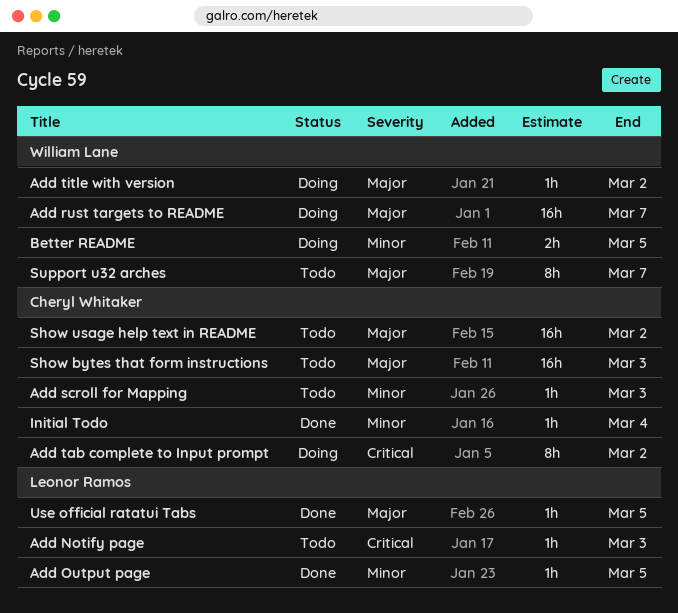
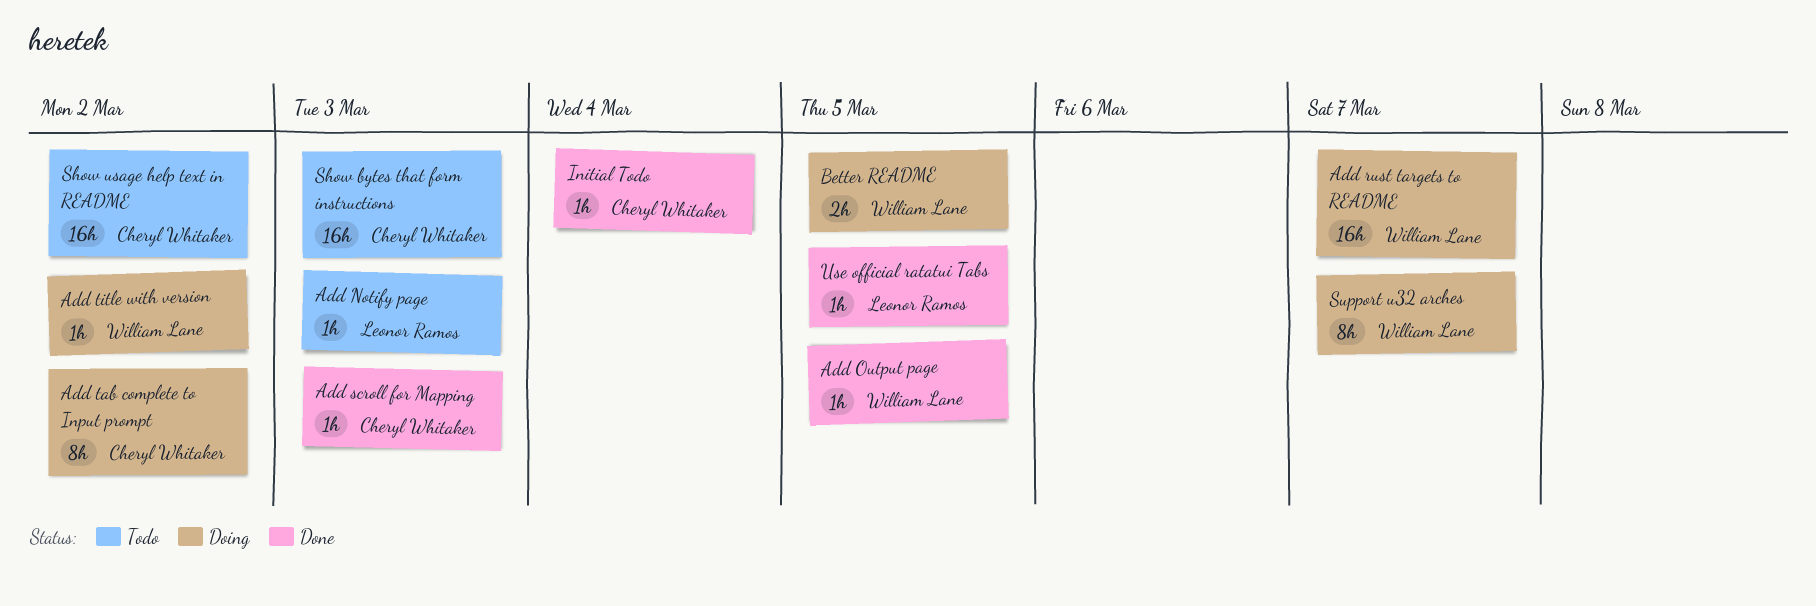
Add Output page, owner: Leonor Ramos -> William Lane
Add scroll for Mapping, status: Todo -> Done
Support u32 arches, status: Todo -> Doing

